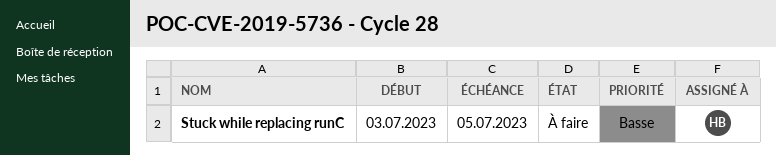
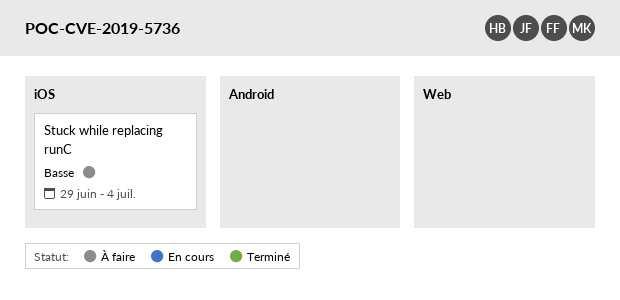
Stuck while replacing runC, start: Jul 3 -> Jun 29
Stuck while replacing runC, due: Jul 5 -> Jul 4

